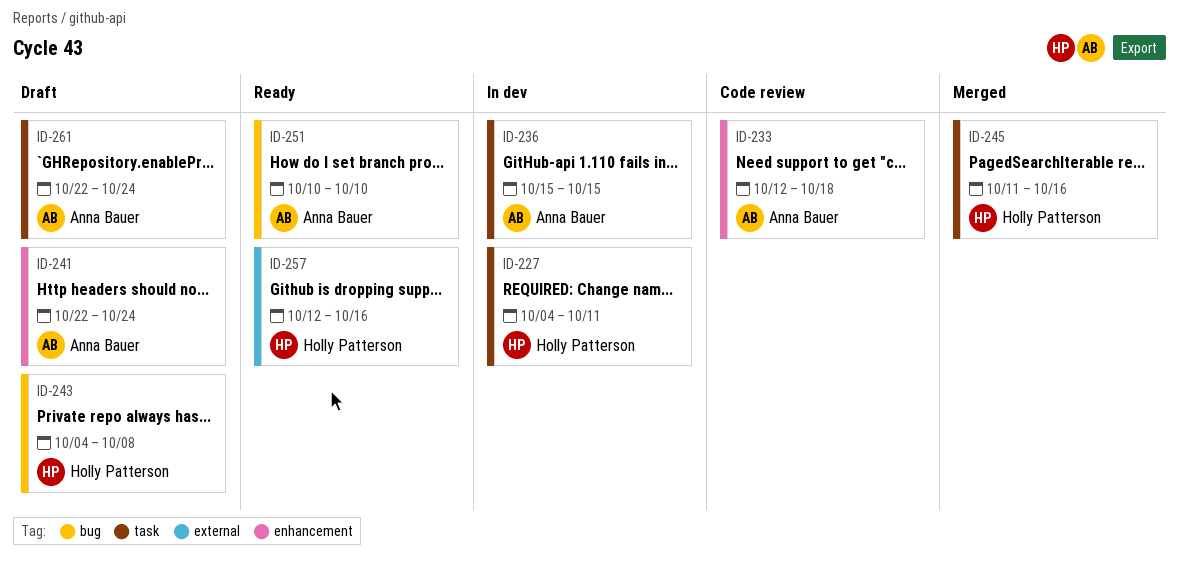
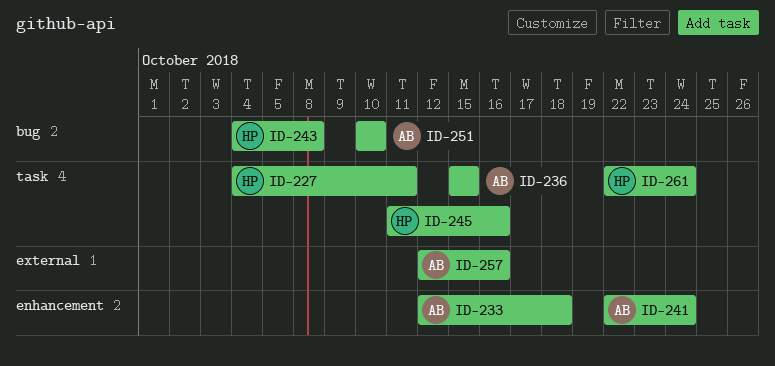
ID-257, owner: Holly Patterson -> Anna Bauer
ID-261, owner: Anna Bauer -> Holly Patterson

